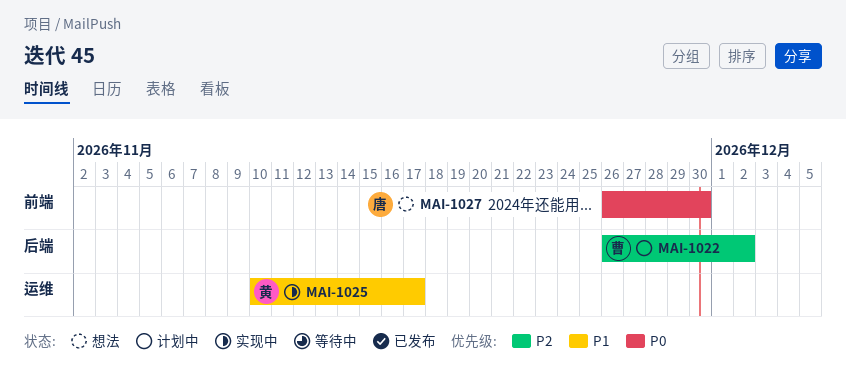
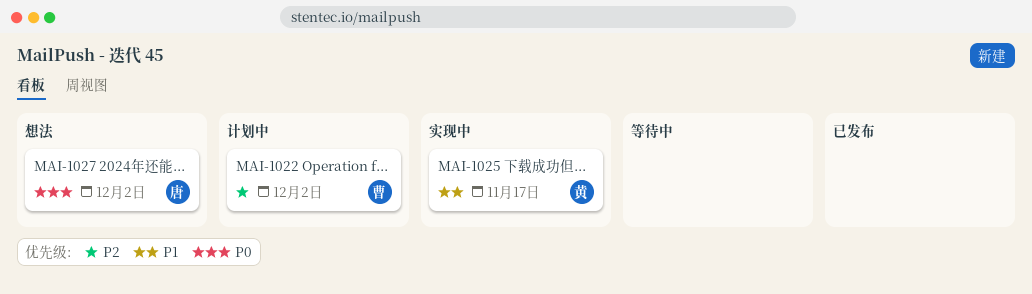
MAI-1027, due: Nov 30 -> Dec 2

